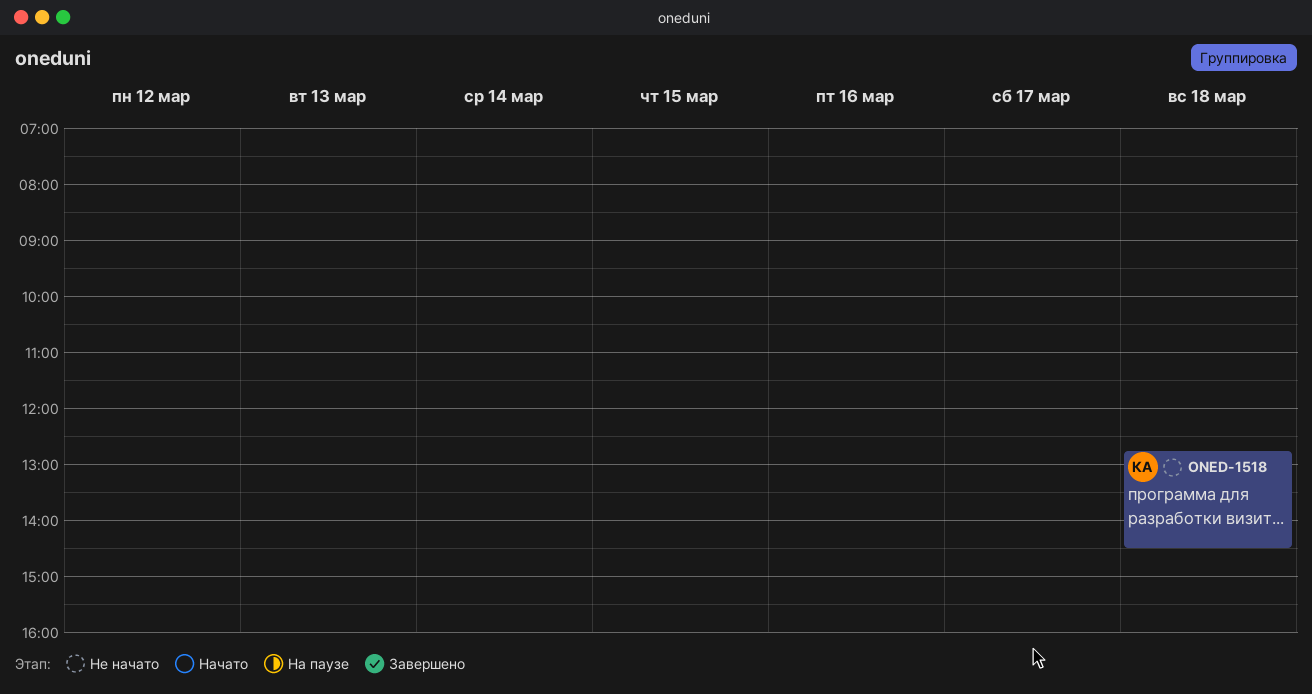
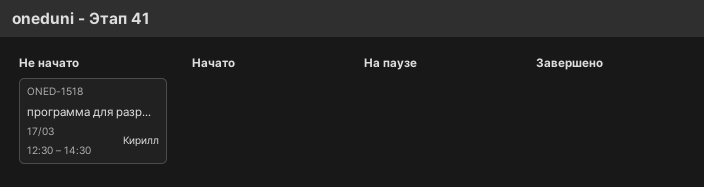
ONED-1518, day: Mar 18 -> Mar 17
ONED-1518, begins: 12:45 -> 12:30

